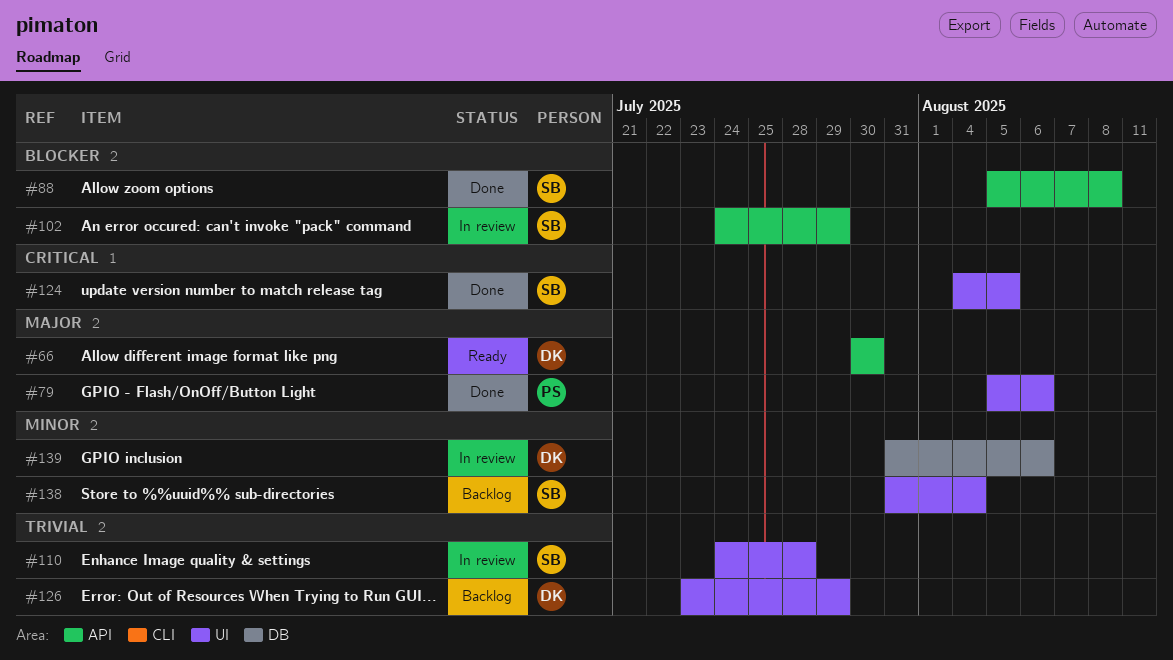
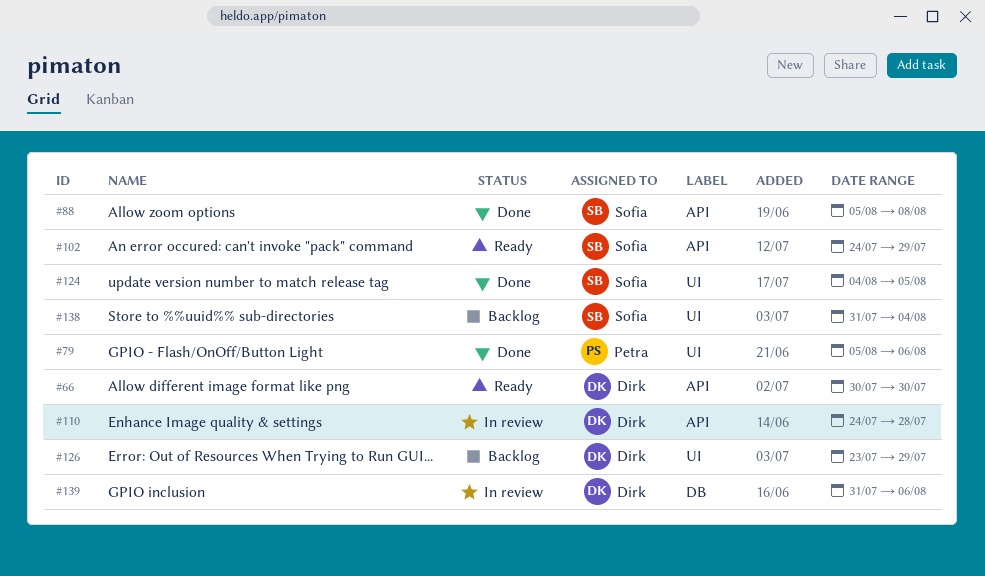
#102, status: In review -> Ready
#110, owner: Sofia -> Dirk
#110, label: UI -> API

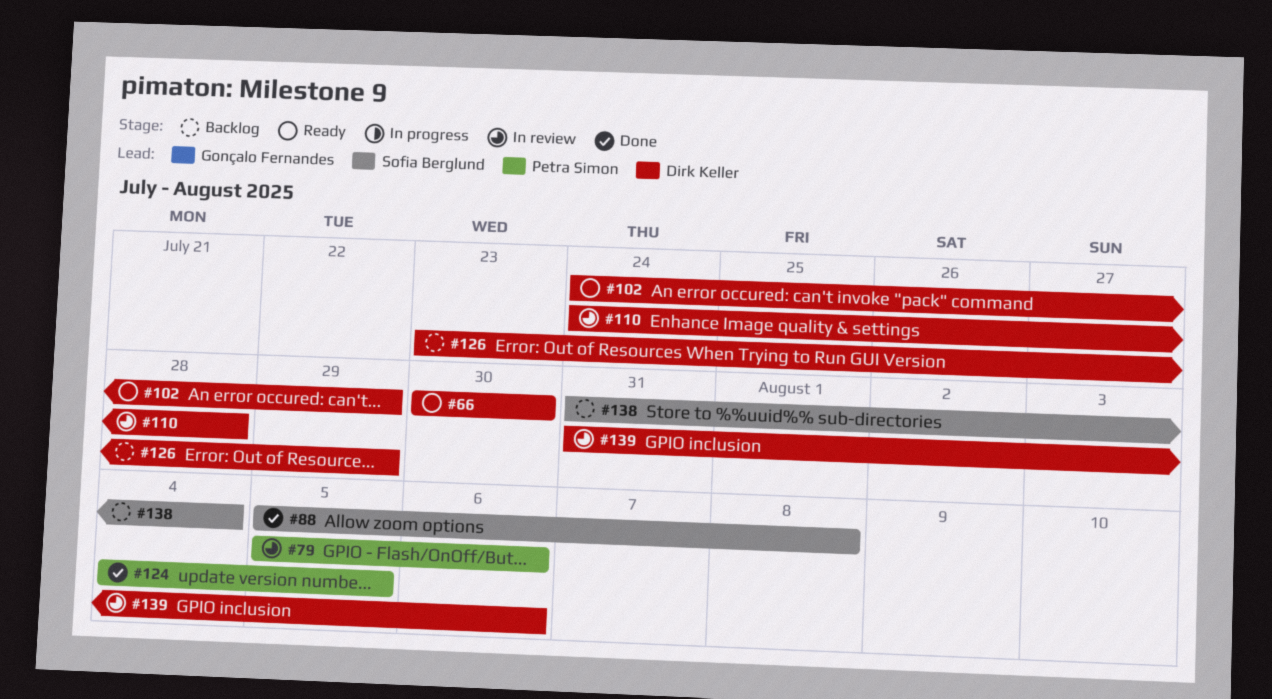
#79, status: Done -> In review
#102, owner: Sofia Berglund -> Dirk Keller
#124, owner: Sofia Berglund -> Petra Simon

